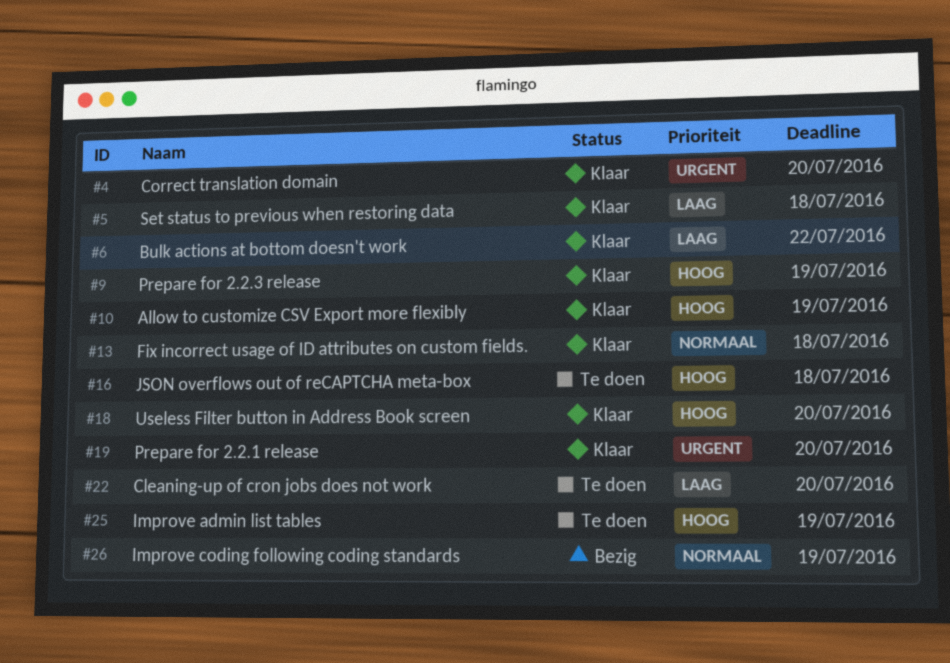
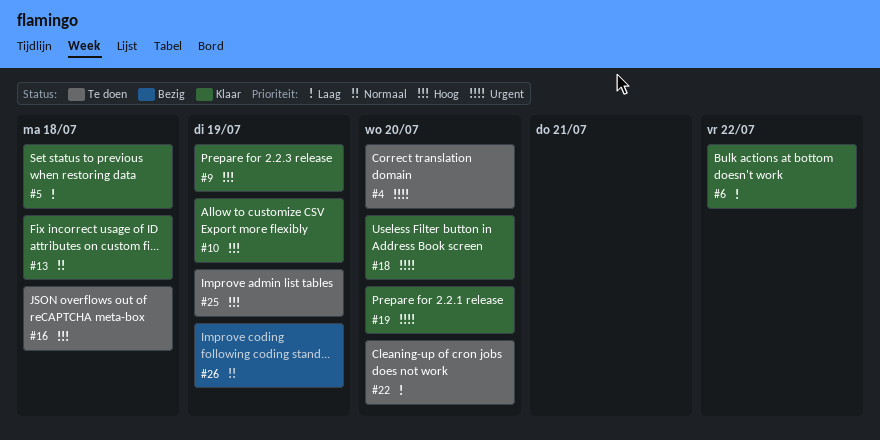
#4, status: Klaar -> Te doen
#18, priority: Hoog -> Urgent

